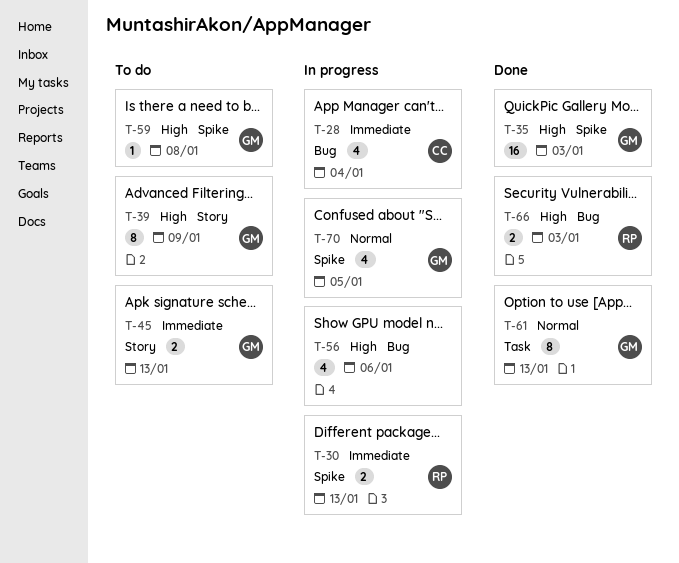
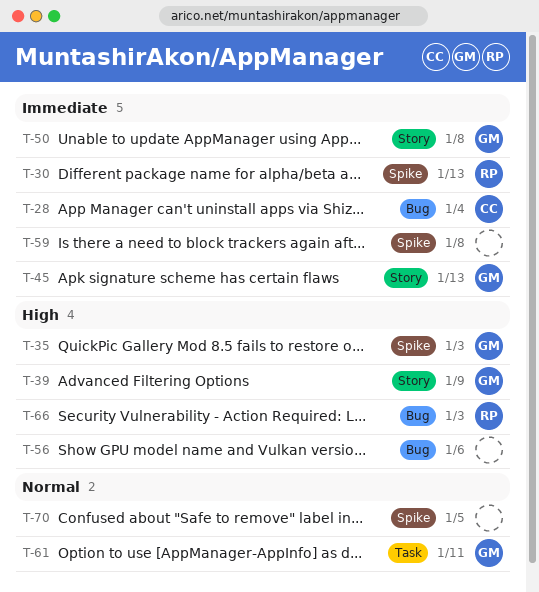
T-50: none -> present
T-59, owner: GM -> none
T-59, priority: High -> Immediate
T-61, due: Jan 13 -> Jan 11
T-70, owner: GM -> none

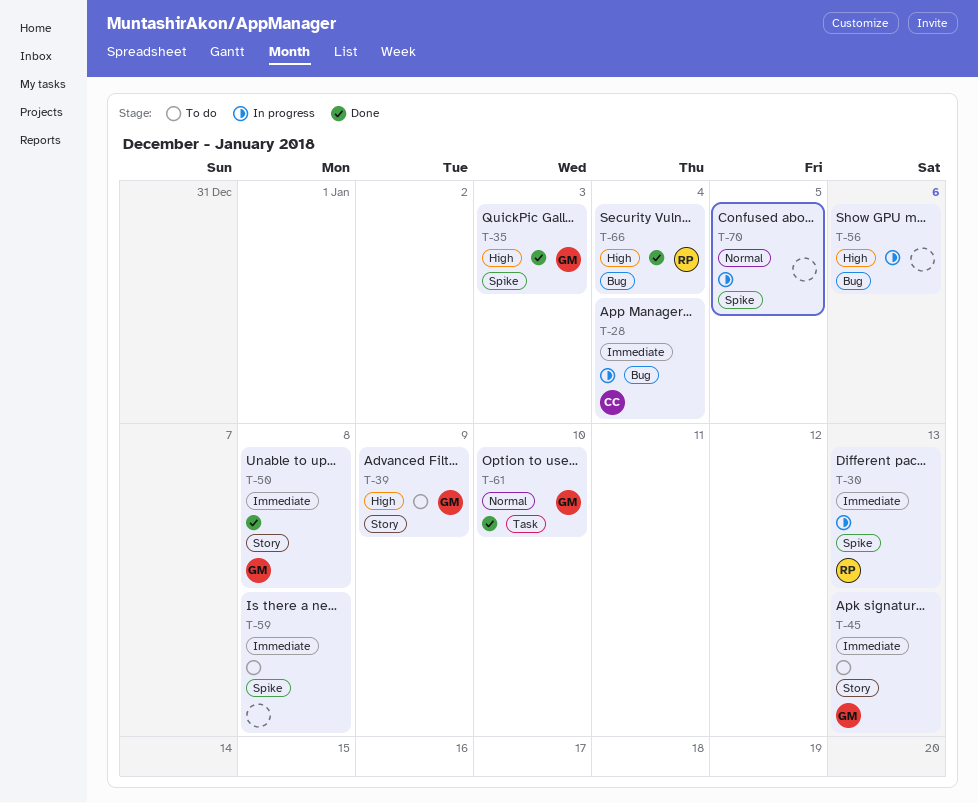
T-61, due: Jan 11 -> Jan 10
T-66, due: Jan 3 -> Jan 4

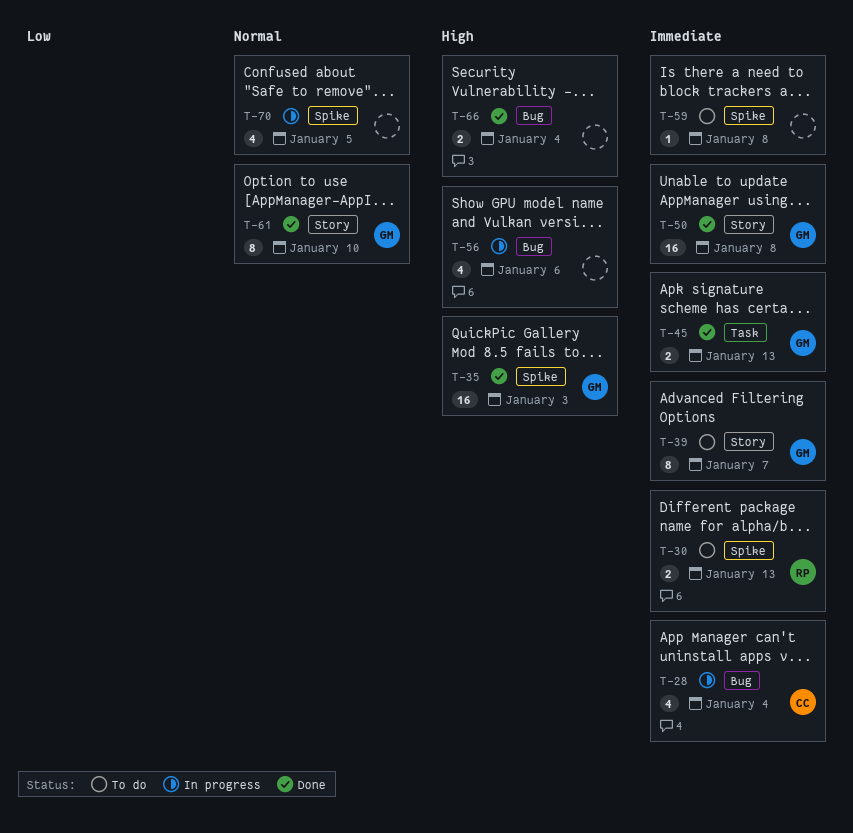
T-30, status: In progress -> To do
T-39, priority: High -> Immediate
T-39, due: Jan 9 -> Jan 7
T-45, status: To do -> Done
T-45, label: Story -> Task
T-61, label: Task -> Story
T-66, owner: RP -> none

